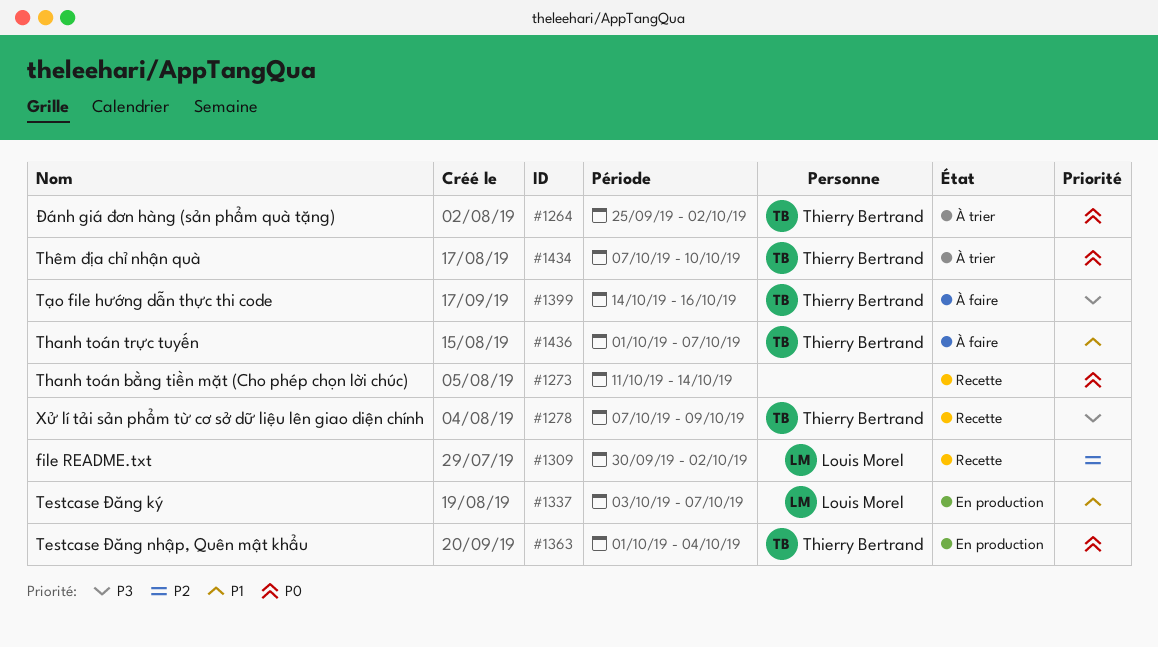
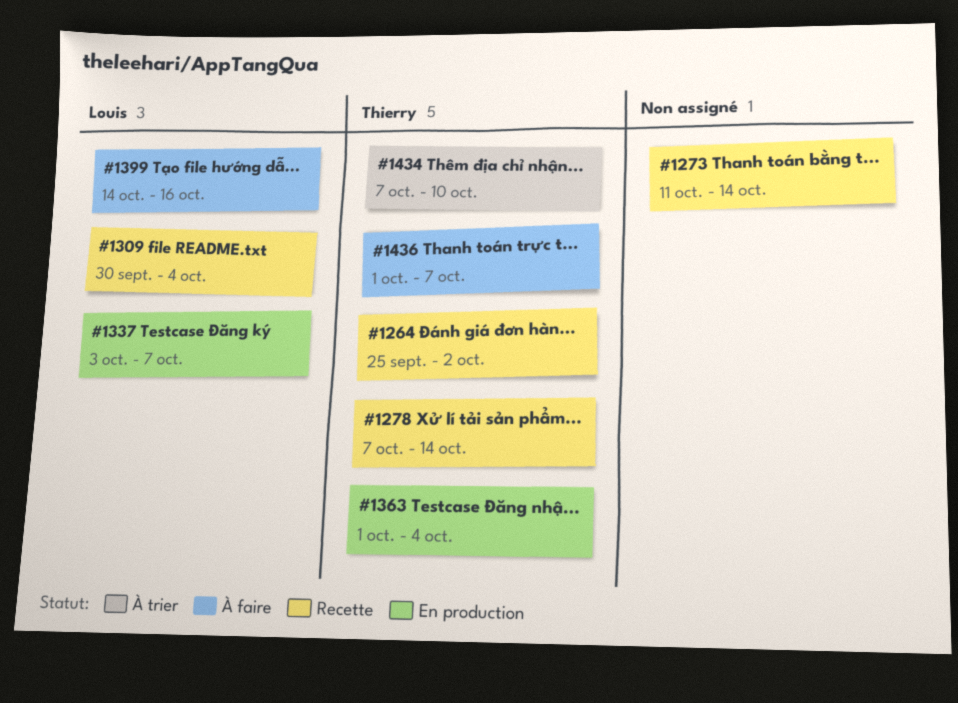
#1264, status: À trier -> Recette
#1278, due: Oct 9 -> Oct 14
#1309, due: Oct 2 -> Oct 4
#1399, owner: Thierry Bertrand -> Louis Morel

